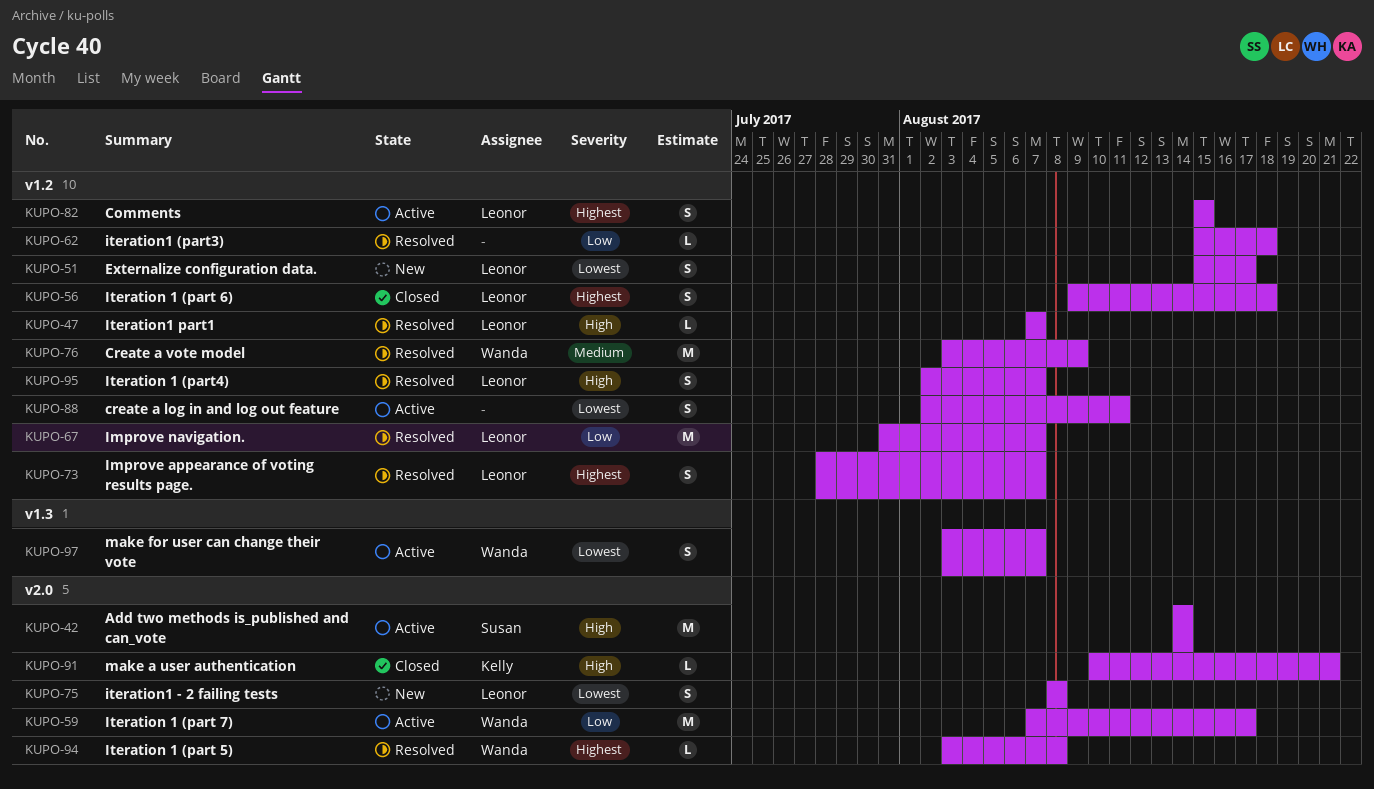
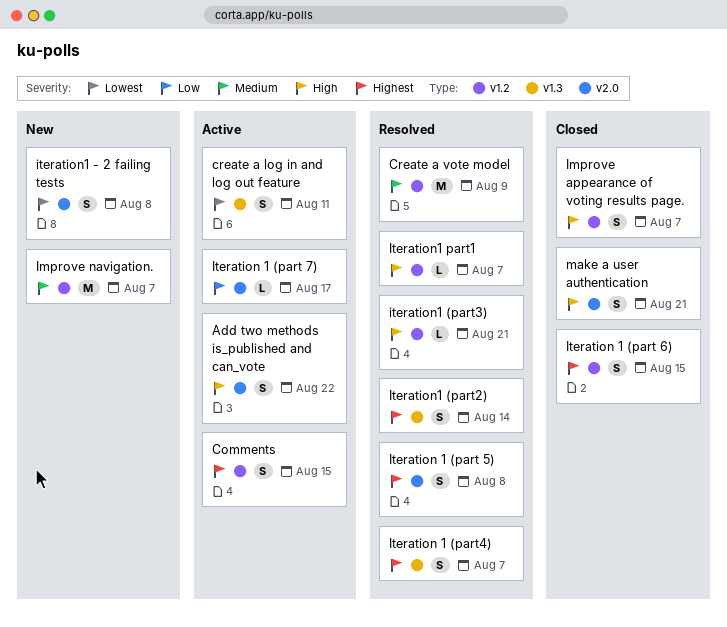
Add two methods is_published and can_vote, estimate: M -> S
Add two methods is_published and can_vote, due: Aug 14 -> Aug 22
create a log in and log out feature, label: v1.2 -> v1.3
Externalize configuration data.: present -> none
Improve appearance of voting results page., status: Resolved -> Closed
Improve appearance of voting results page., priority: Highest -> High
Improve navigation., status: Resolved -> New
Improve navigation., priority: Low -> Medium
Iteration 1 (part 5), estimate: L -> S
Iteration 1 (part 6), due: Aug 18 -> Aug 15
Iteration 1 (part 7), estimate: M -> L
Iteration 1 (part4), priority: High -> Highest
Iteration 1 (part4), label: v1.2 -> v1.3
Iteration1 (part2): none -> present
iteration1 (part3), priority: Low -> High
iteration1 (part3), due: Aug 18 -> Aug 21
make a user authentication, estimate: L -> S
make for user can change their vote: present -> none

